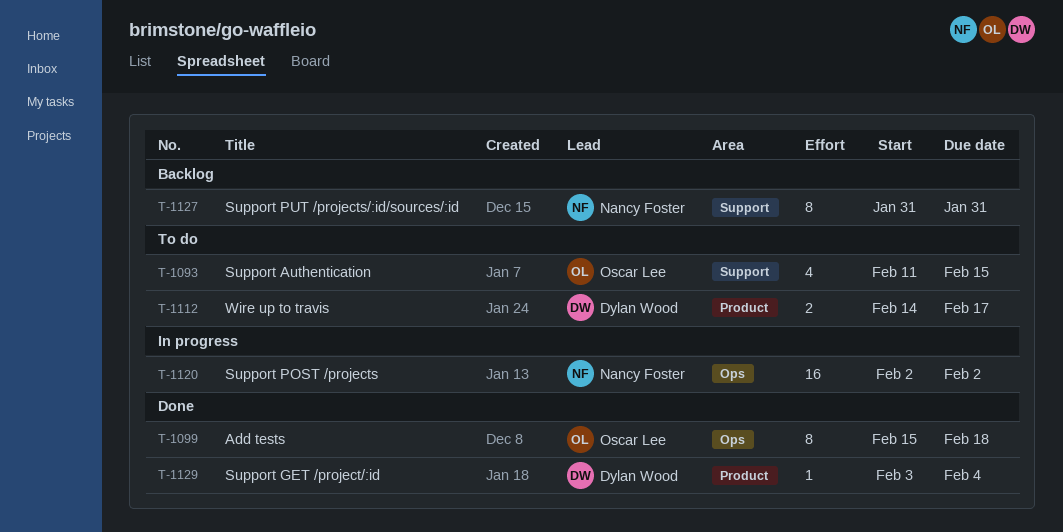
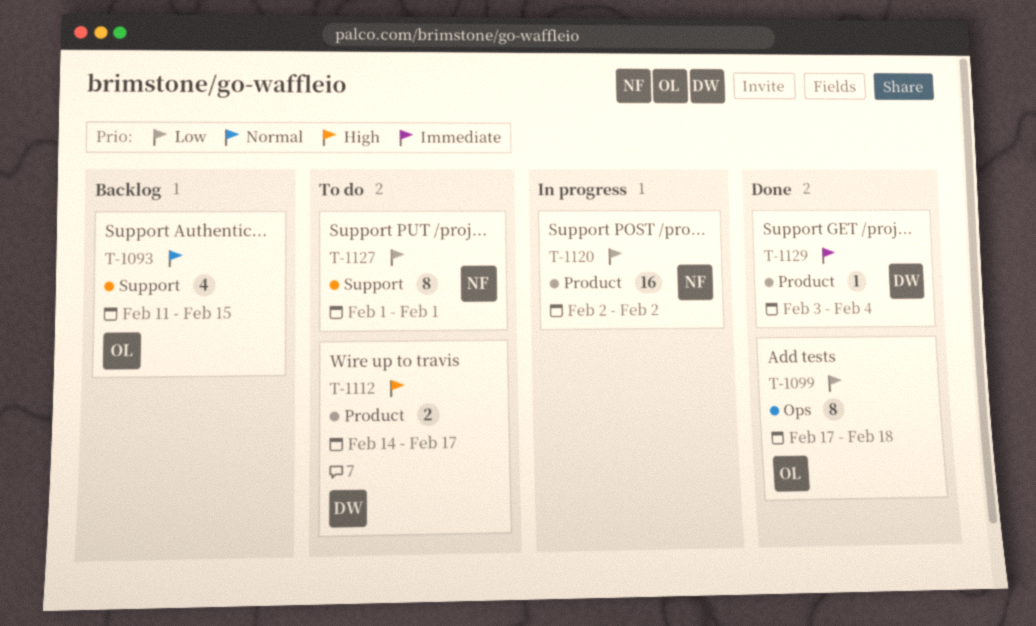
T-1093, status: To do -> Backlog
T-1099, start: Feb 15 -> Feb 17
T-1120, label: Ops -> Product
T-1127, status: Backlog -> To do
T-1127, start: Jan 31 -> Feb 1
T-1127, due: Jan 31 -> Feb 1

